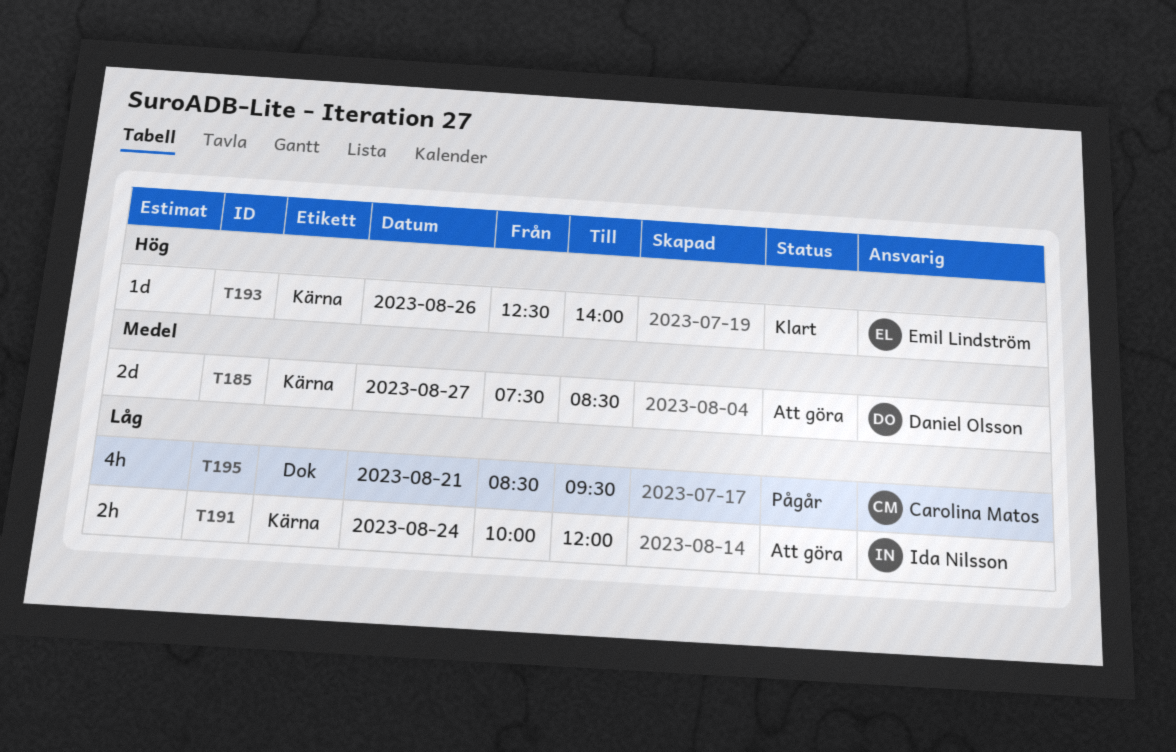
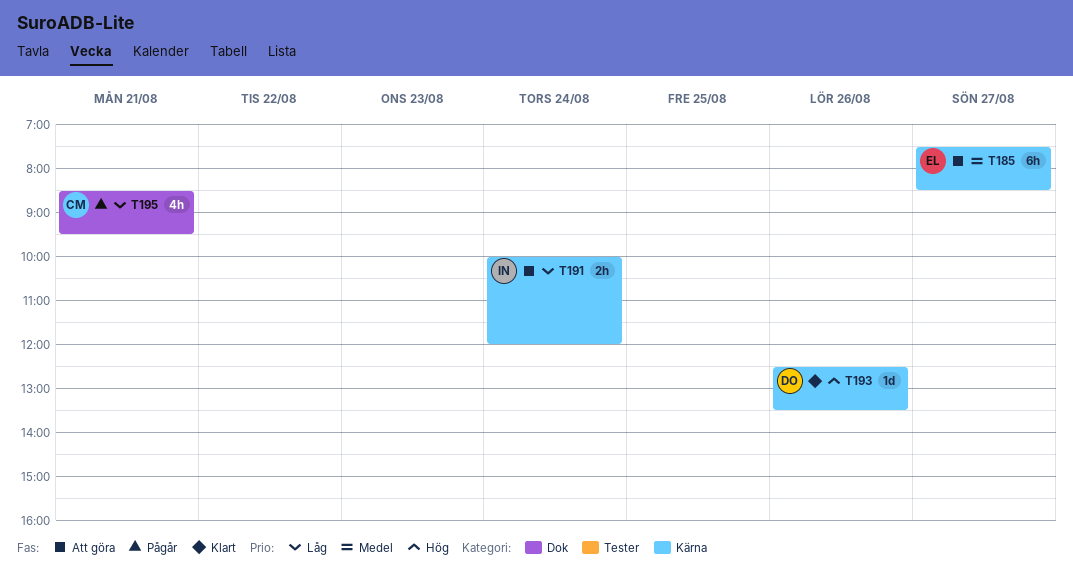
T185, owner: Daniel Olsson -> Emil Lindström
T185, estimate: 2d -> 6h
T193, owner: Emil Lindström -> Daniel Olsson
T193, ends: 14:00 -> 13:30

